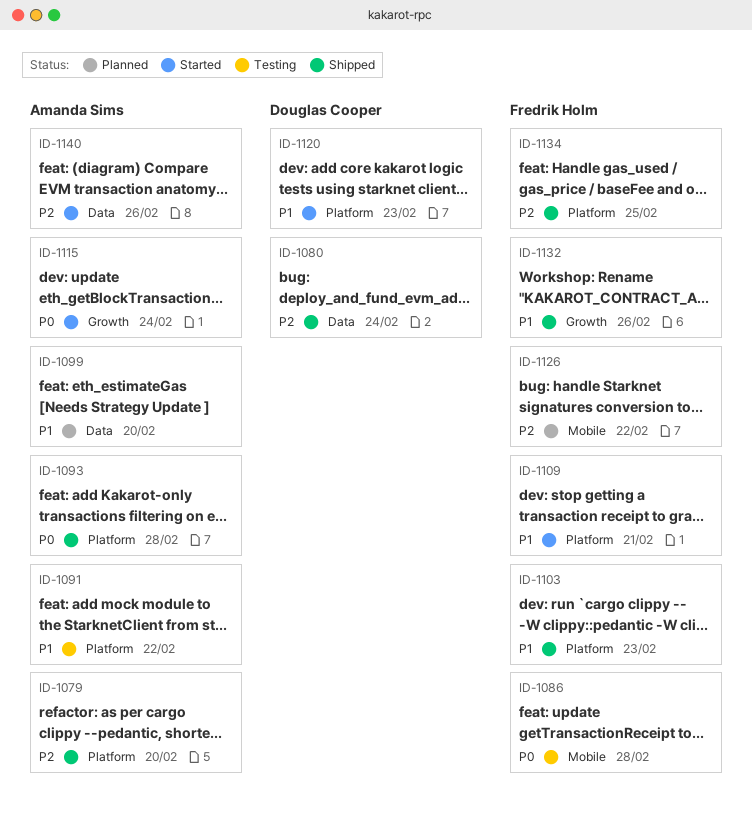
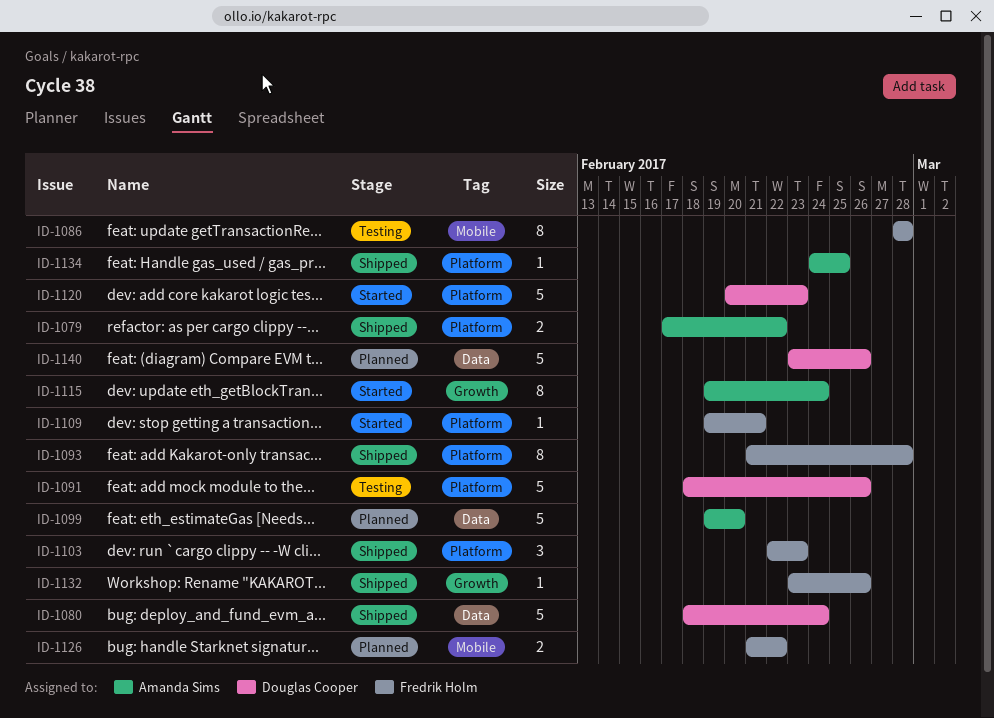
ID-1079, due: Feb 20 -> Feb 22
ID-1091, owner: Amanda Sims -> Douglas Cooper
ID-1091, due: Feb 22 -> Feb 26
ID-1093, owner: Amanda Sims -> Fredrik Holm
ID-1134, owner: Fredrik Holm -> Amanda Sims
ID-1140, status: Started -> Planned
ID-1140, owner: Amanda Sims -> Douglas Cooper

